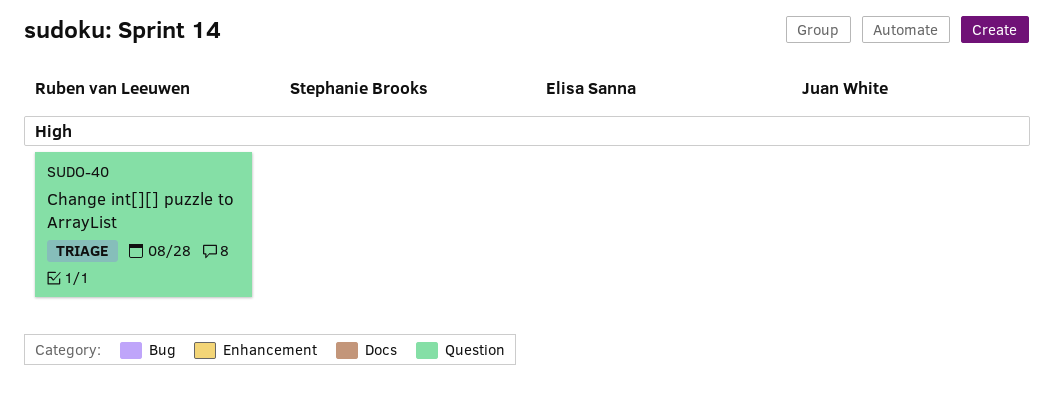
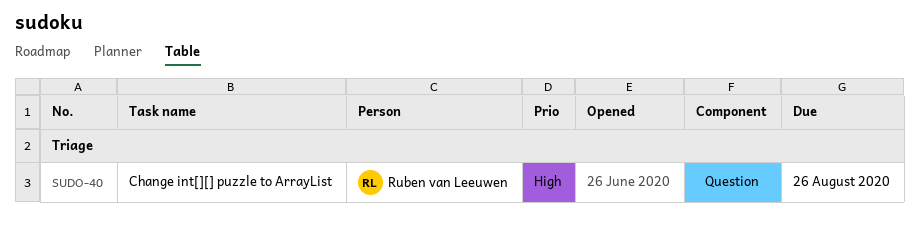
SUDO-40, due: Aug 28 -> Aug 26

